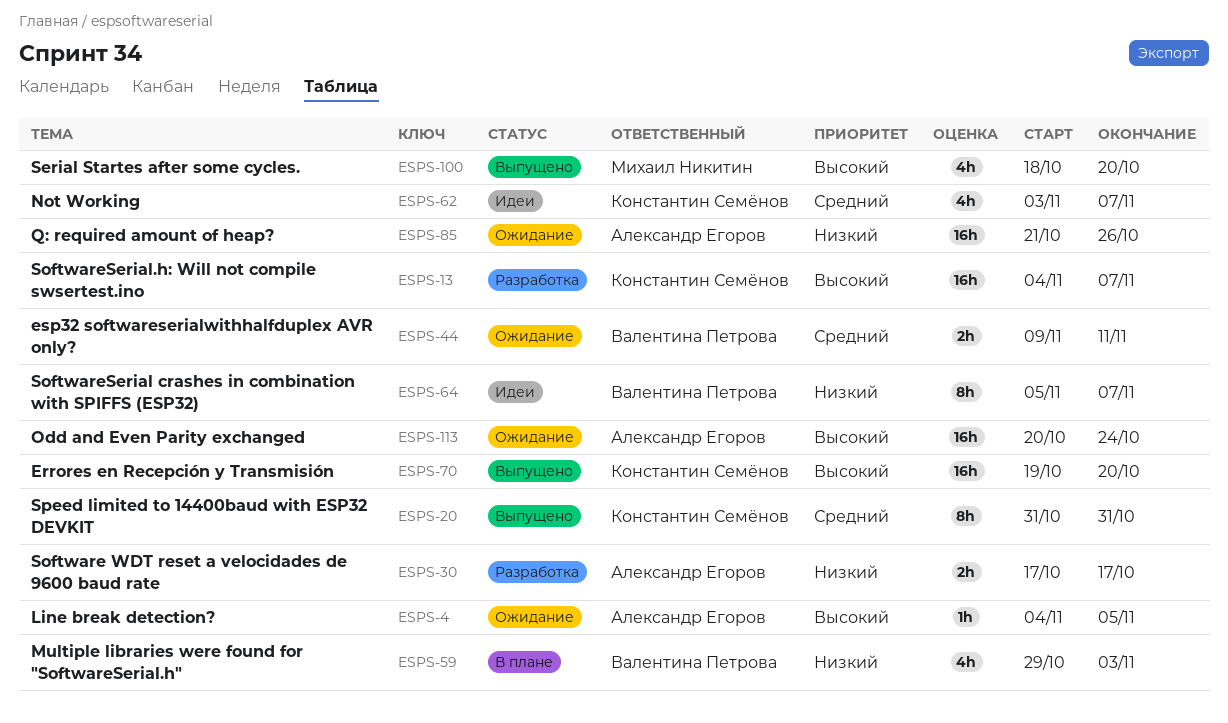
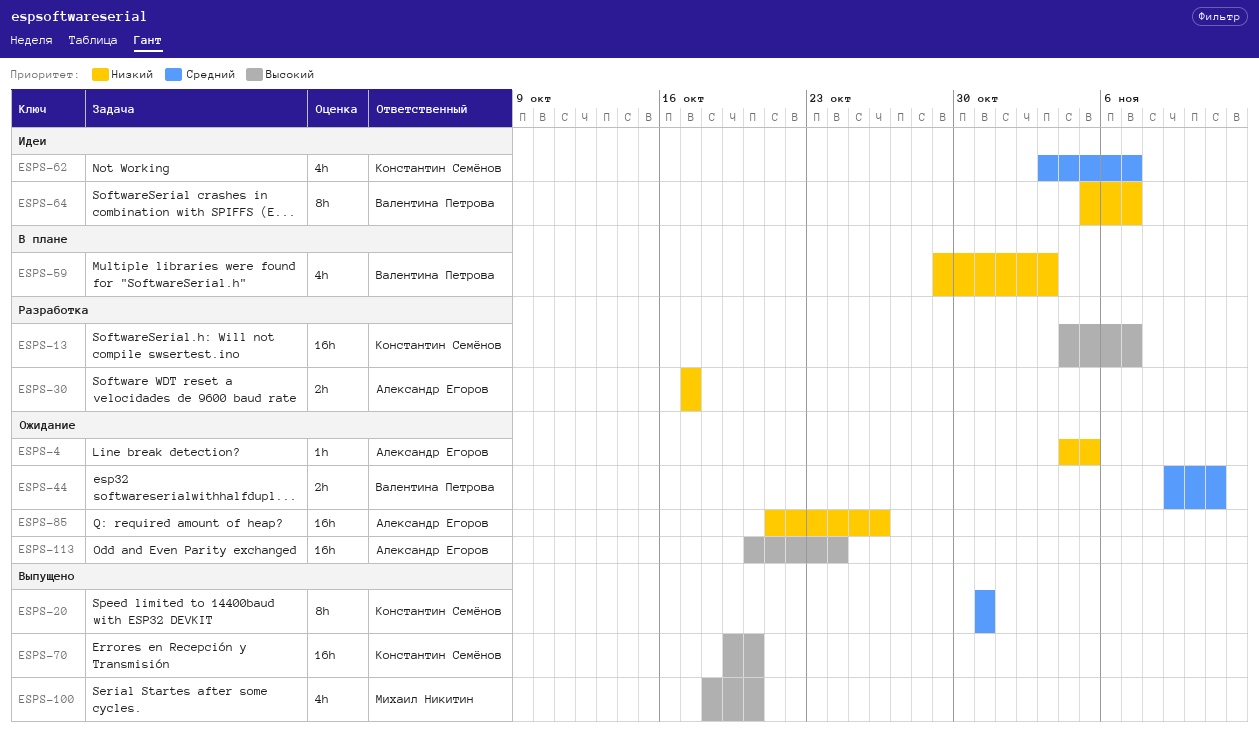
ESPS-4, priority: Высокий -> Низкий

